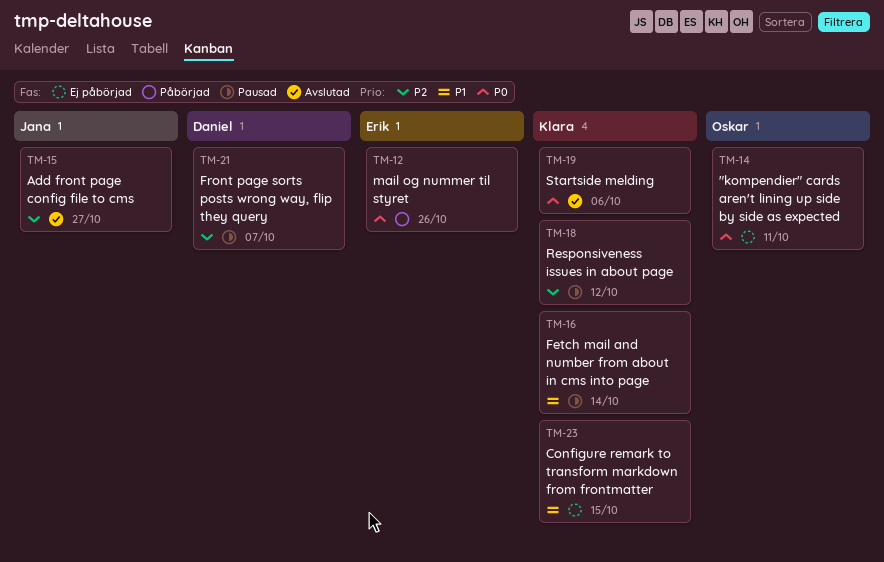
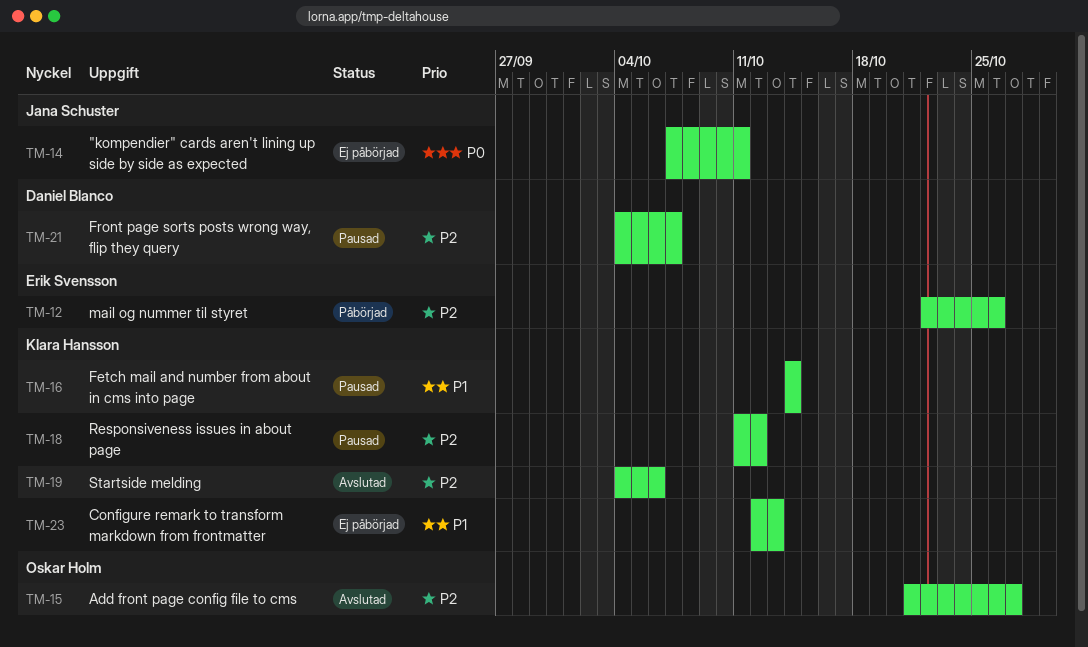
TM-12, priority: P0 -> P2
TM-14, owner: Oskar Holm -> Jana Schuster
TM-15, owner: Jana Schuster -> Oskar Holm
TM-19, priority: P0 -> P2
TM-23, due: Oct 15 -> Oct 13

